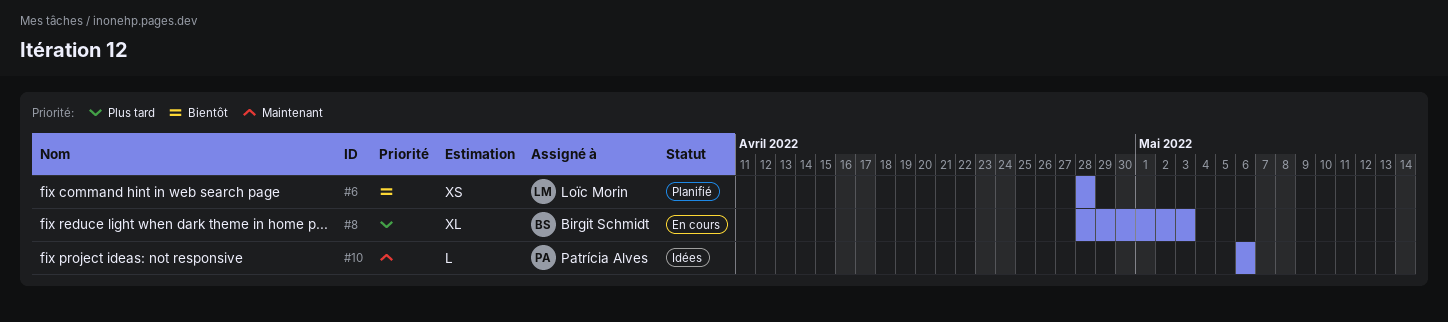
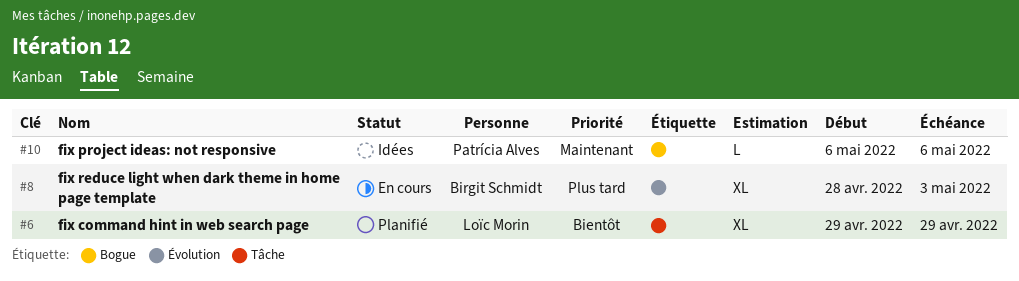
#6, estimate: XS -> XL
#6, start: Apr 28 -> Apr 29
#6, due: Apr 28 -> Apr 29

